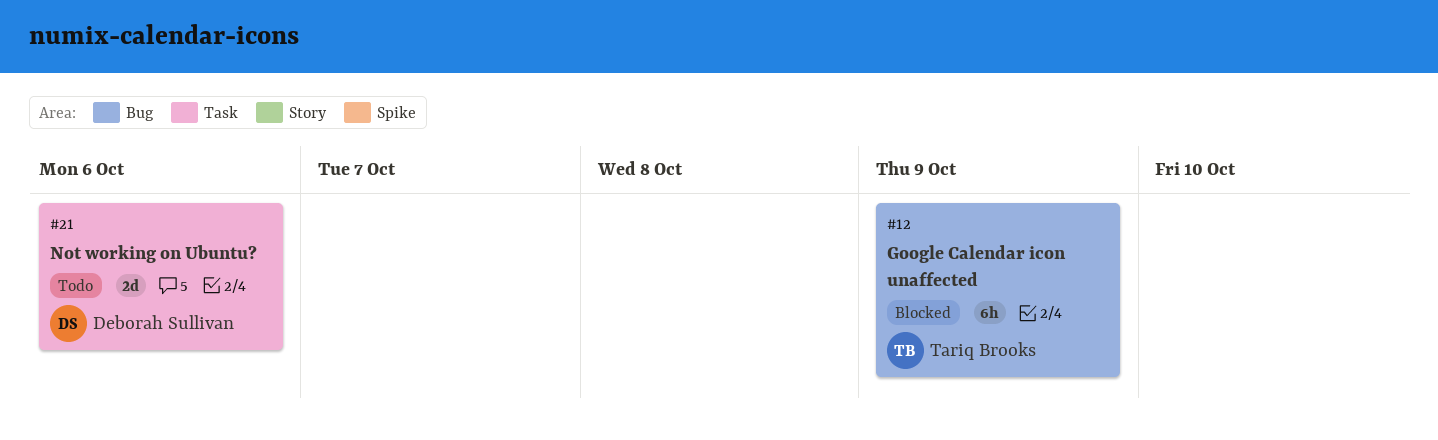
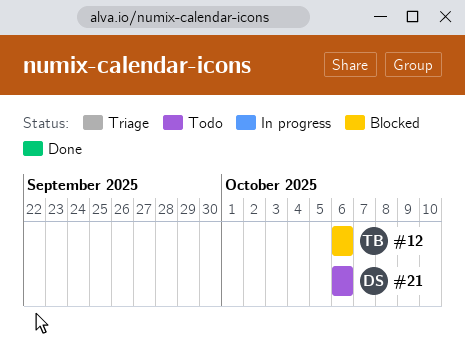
#12, due: Oct 9 -> Oct 6

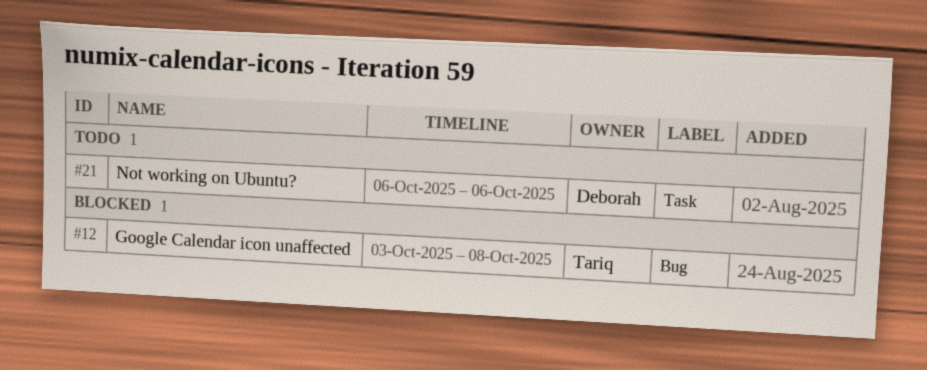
#12, start: Oct 6 -> Oct 3
#12, due: Oct 6 -> Oct 8

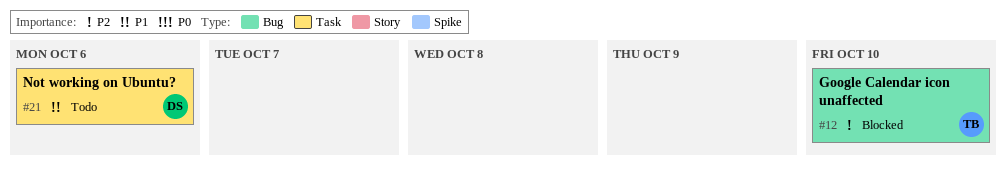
#12, due: Oct 8 -> Oct 10

